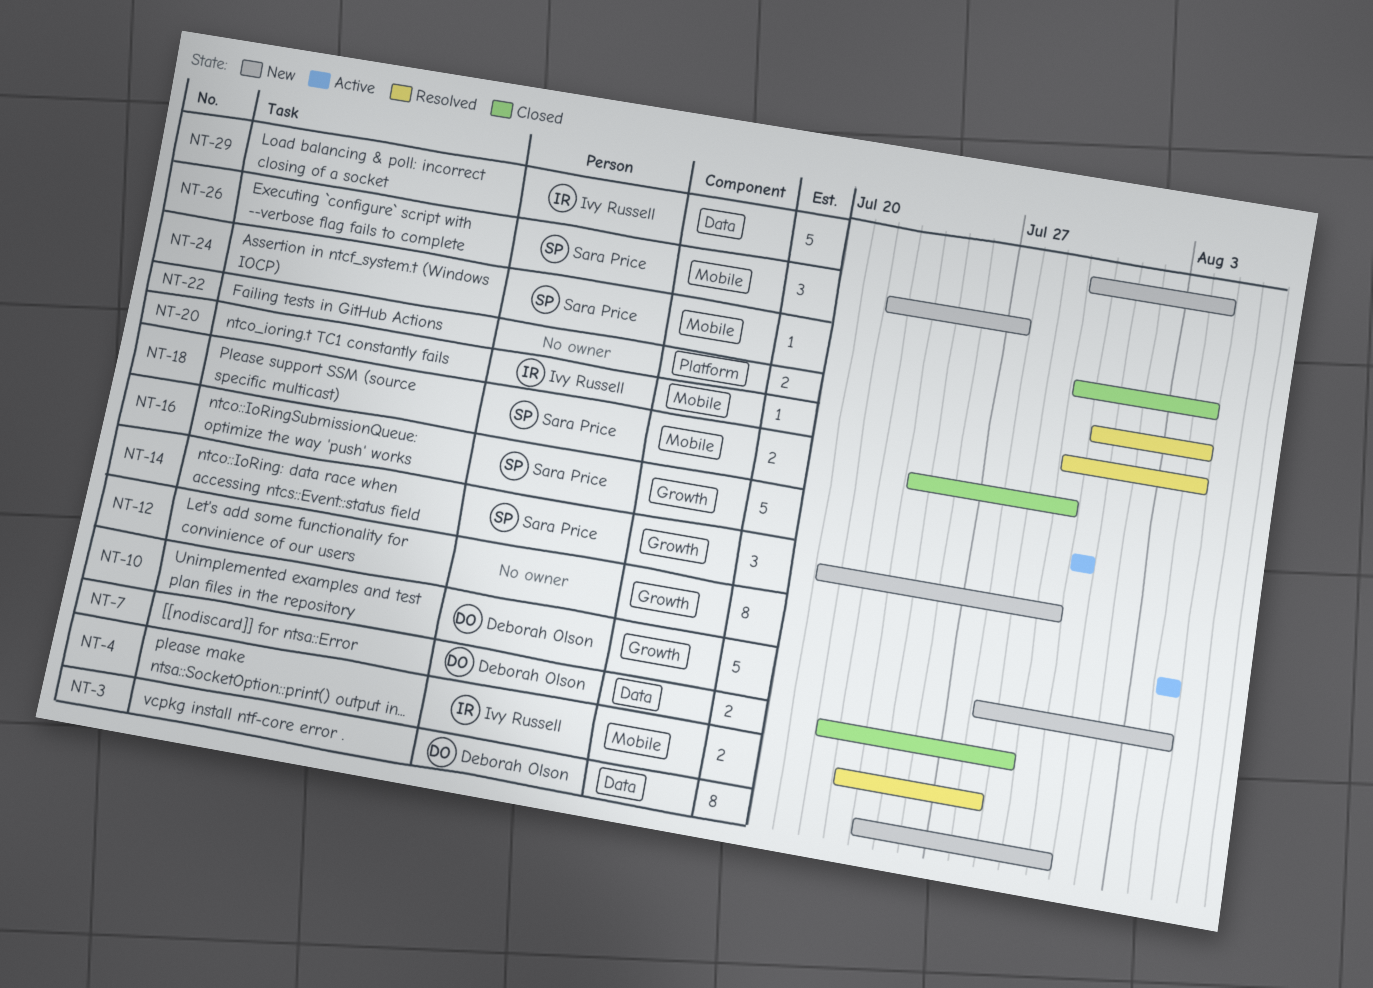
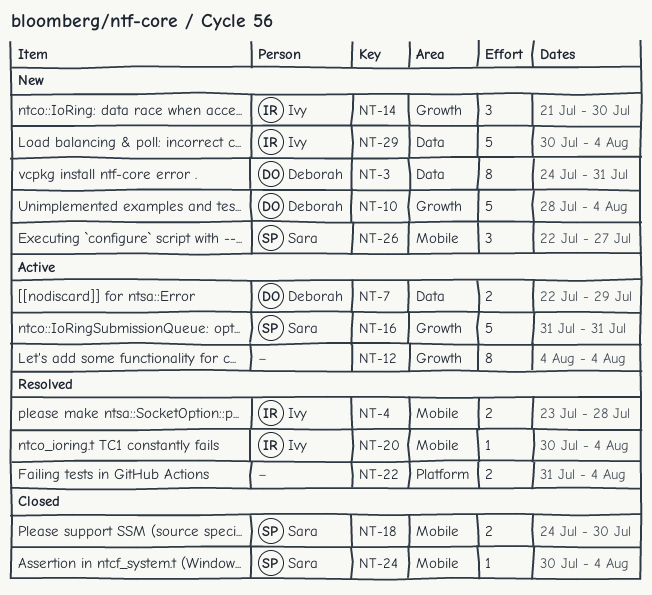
NT-7, status: Closed -> Active
NT-14, owner: Sara Price -> Ivy Russell

